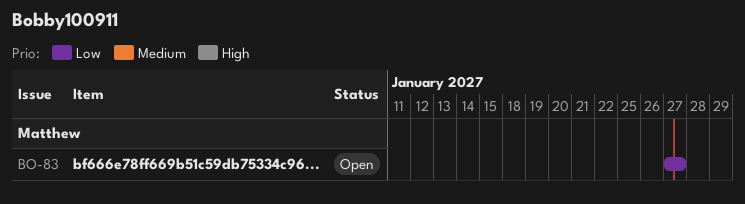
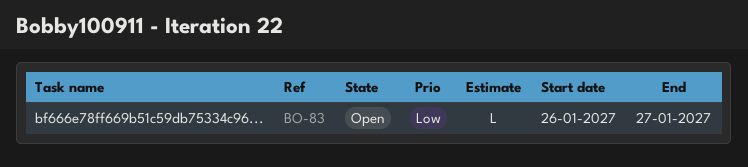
BO-83, start: Jan 27 -> Jan 26

